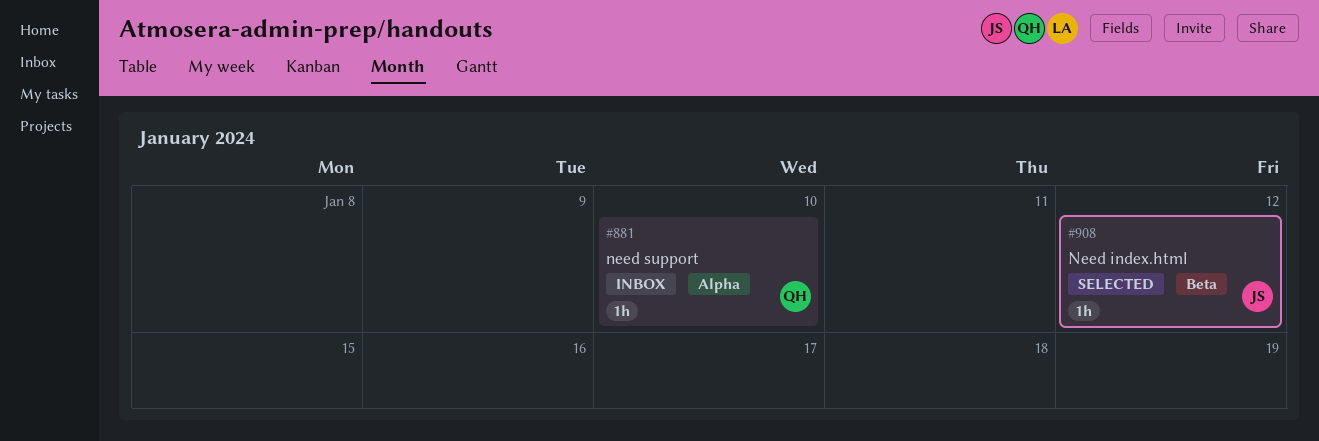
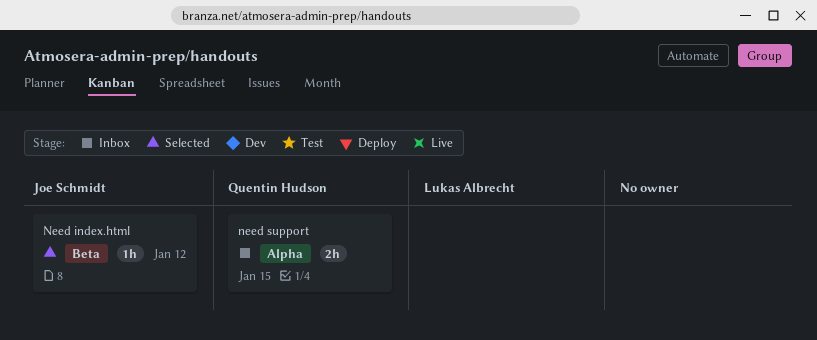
need support, estimate: 1h -> 2h
need support, due: Jan 10 -> Jan 15

